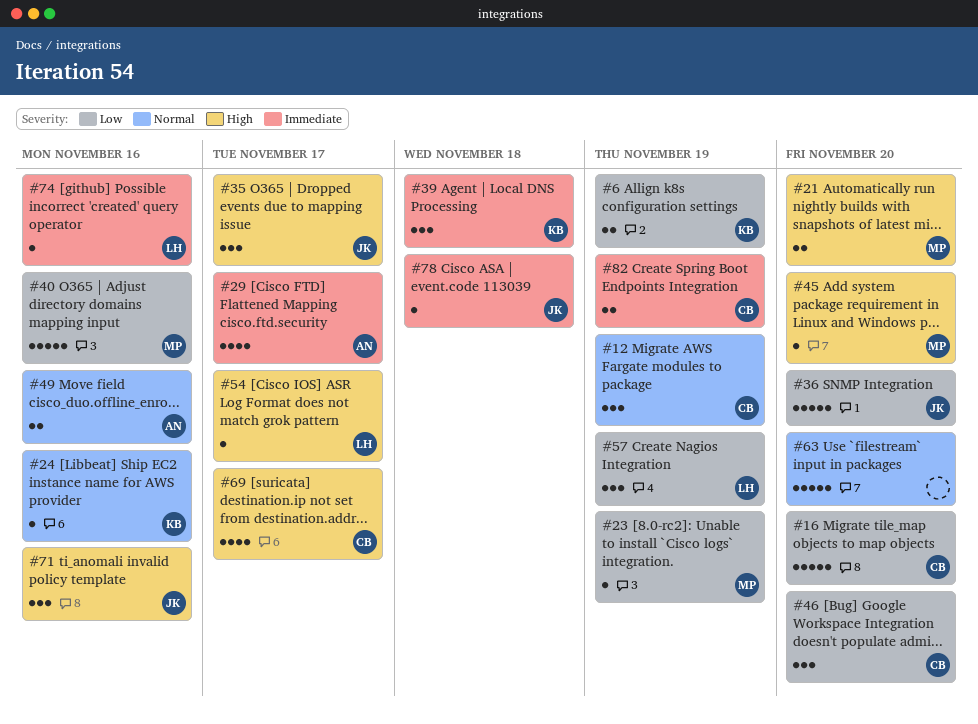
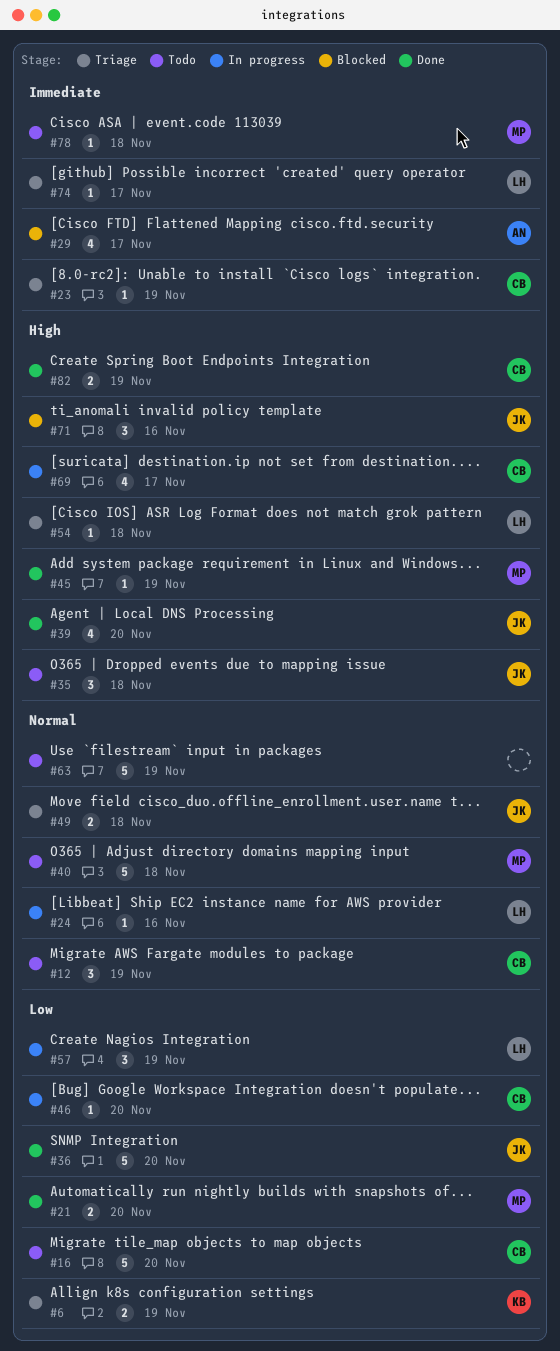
#21, priority: High -> Low
#23, owner: MP -> CB
#23, priority: Low -> Immediate
#24, owner: KB -> LH
#35, due: Nov 17 -> Nov 18
#39, owner: KB -> JK
#39, priority: Immediate -> High
#39, estimate: 3 -> 4
#39, due: Nov 18 -> Nov 20
#40, priority: Low -> Normal
#40, due: Nov 16 -> Nov 18
#45, due: Nov 20 -> Nov 19
#46, estimate: 3 -> 1
#49, owner: AN -> JK
#49, due: Nov 16 -> Nov 18
#54, due: Nov 17 -> Nov 18
#63, due: Nov 20 -> Nov 19
#74, due: Nov 16 -> Nov 17
#78, owner: JK -> MP
#82, priority: Immediate -> High

